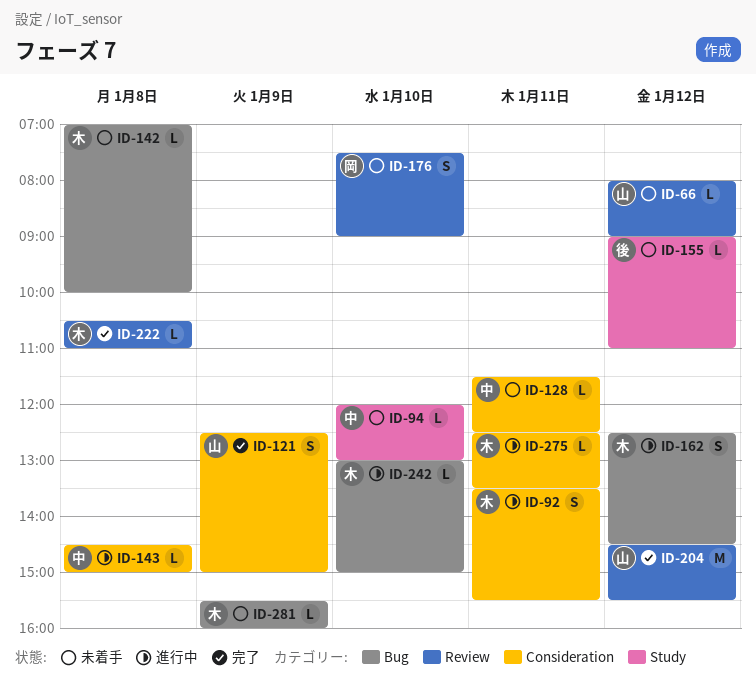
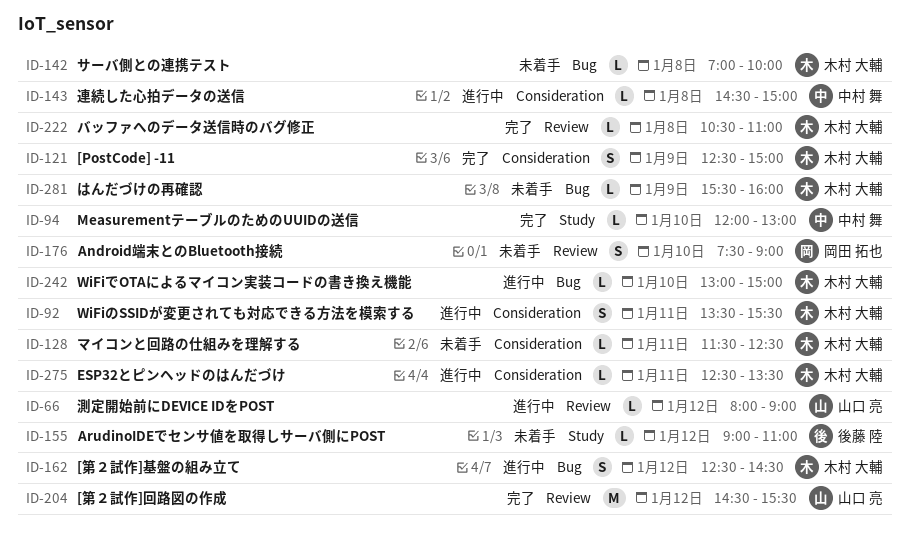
ID-66, status: 未着手 -> 進行中
ID-94, status: 未着手 -> 完了
ID-121, owner: 山口 亮 -> 木村 大輔
ID-128, owner: 中村 舞 -> 木村 大輔

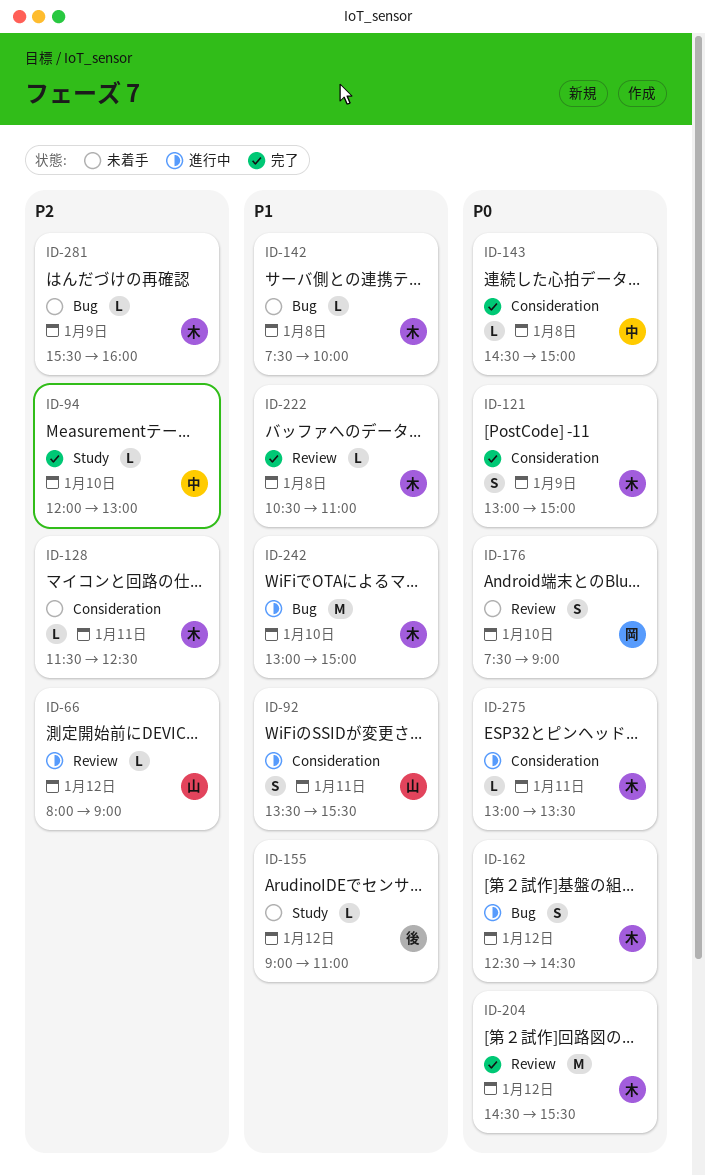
ID-92, owner: 木村 大輔 -> 山口 亮
ID-121, begins: 12:30 -> 13:00
ID-142, begins: 07:00 -> 07:30
ID-143, status: 進行中 -> 完了
ID-204, owner: 山口 亮 -> 木村 大輔
ID-242, estimate: L -> M
ID-275, begins: 12:30 -> 13:00

